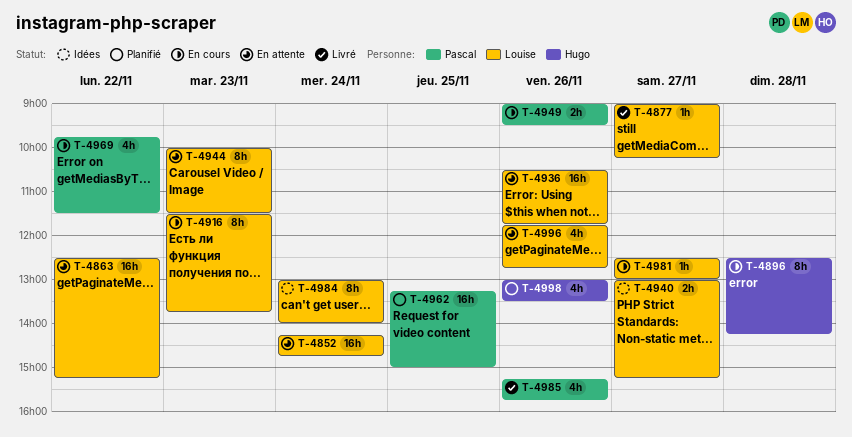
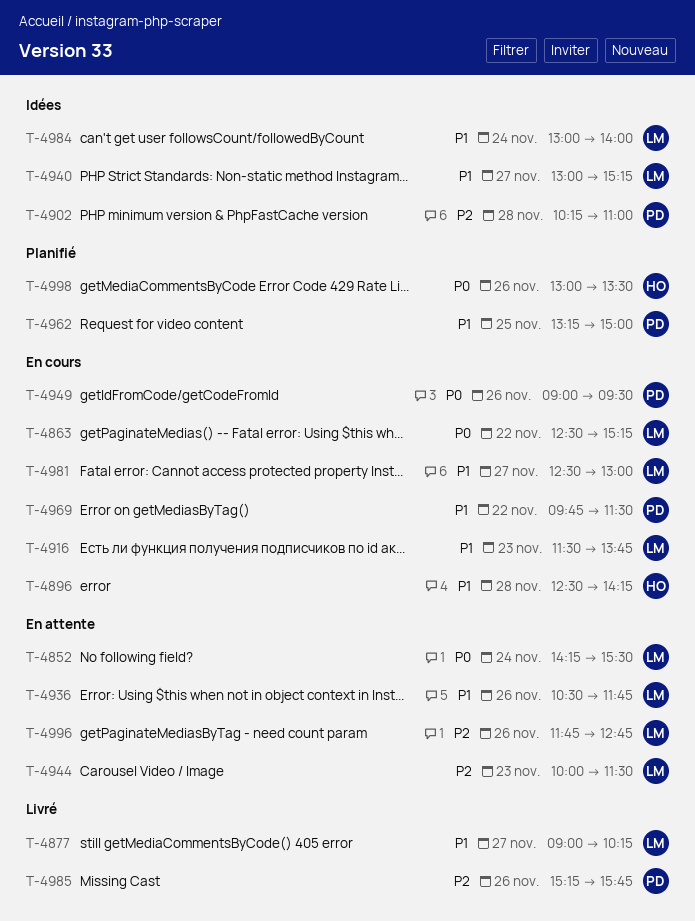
T-4852, ends: 14:45 -> 15:30
T-4863, status: En attente -> En cours
T-4902: none -> present

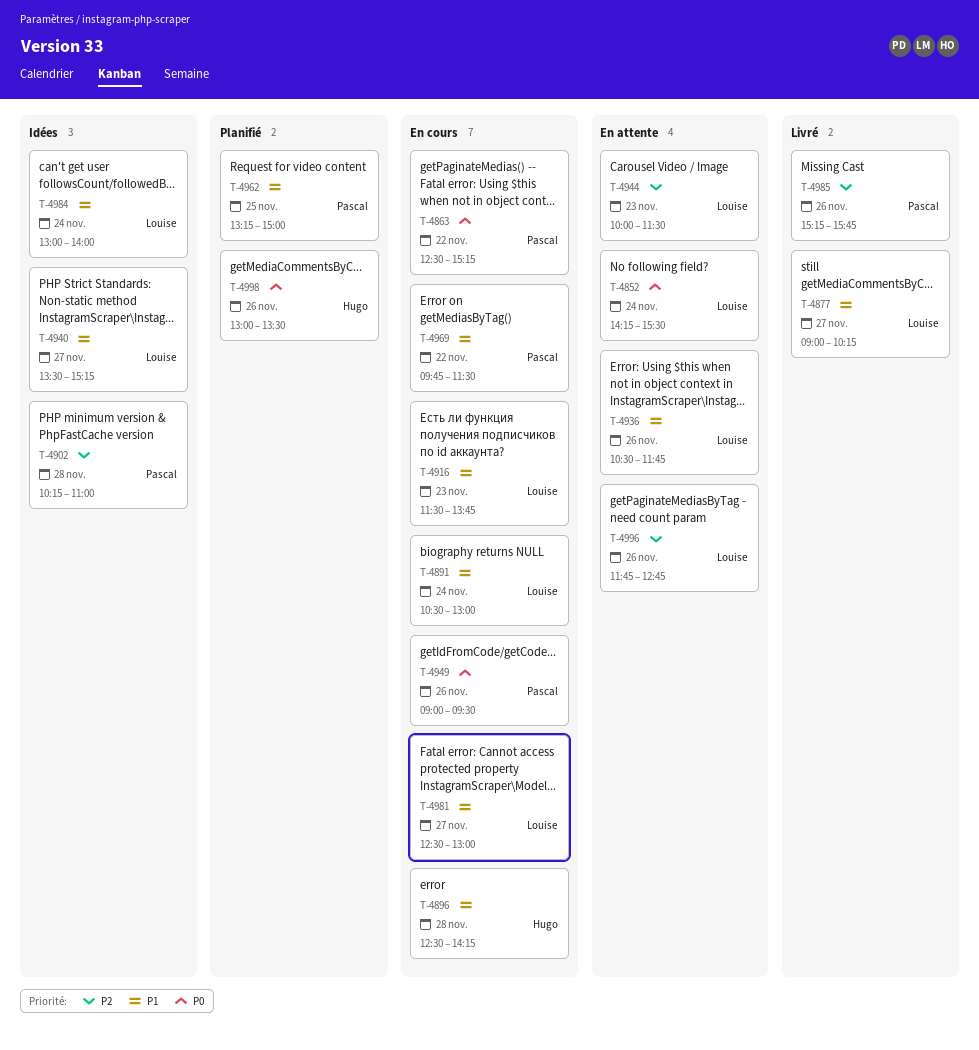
T-4863, owner: Louise -> Pascal
T-4891: none -> present
T-4940, begins: 13:00 -> 13:30

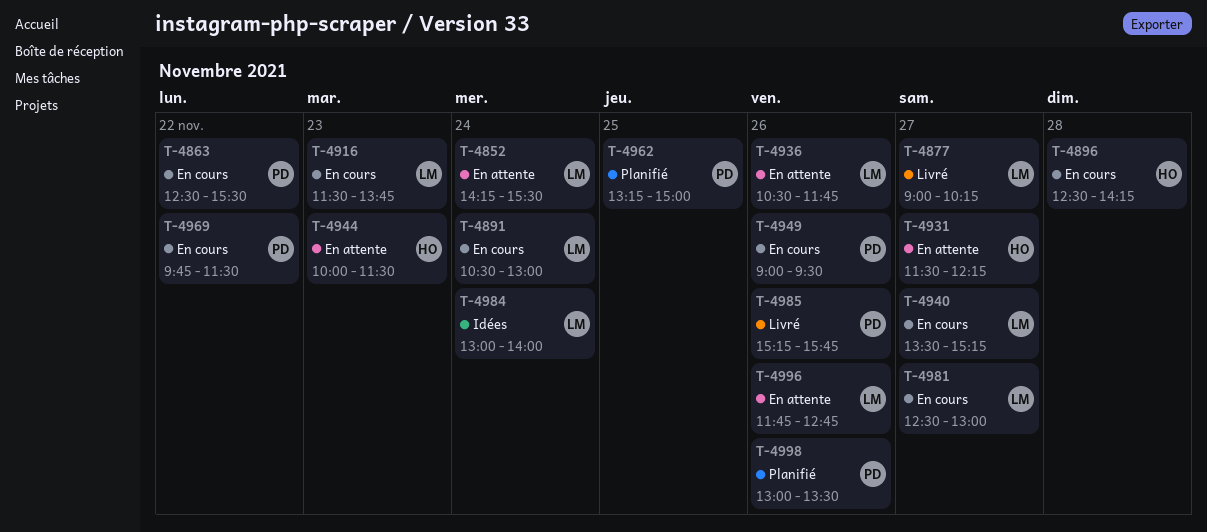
T-4863, ends: 15:15 -> 15:30
T-4902: present -> none
T-4931: none -> present
T-4940, status: Idées -> En cours
T-4944, owner: Louise -> Hugo
T-4998, owner: Hugo -> Pascal

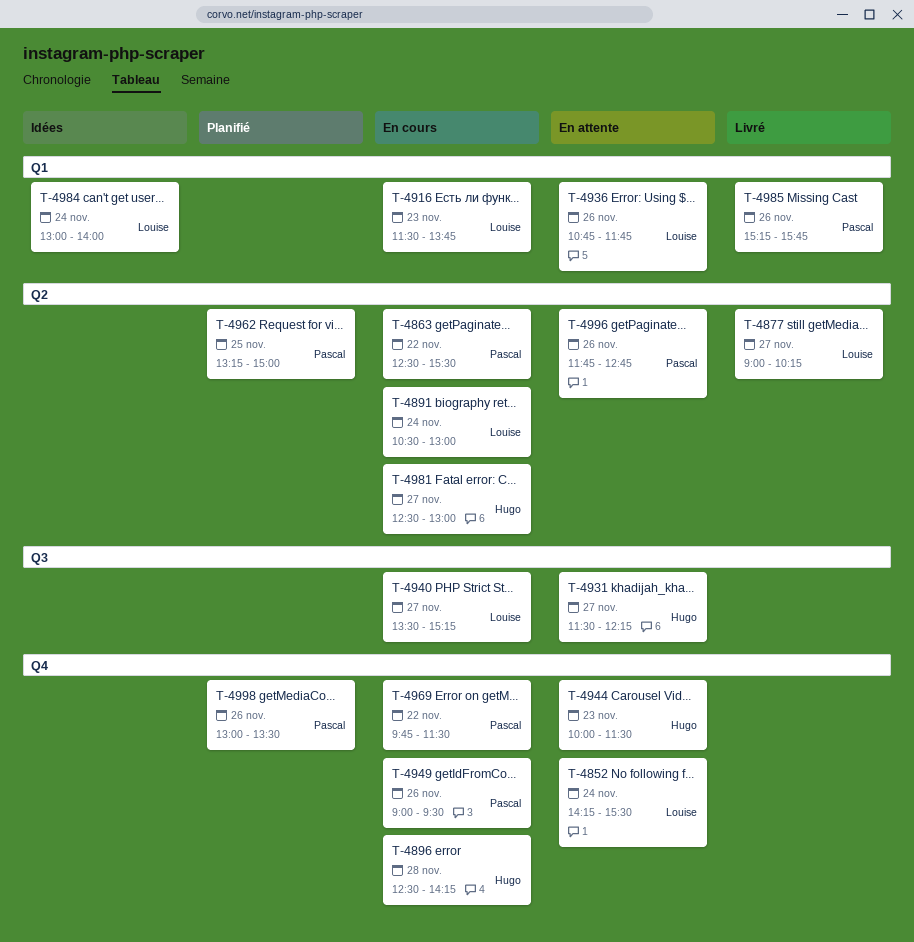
T-4936, begins: 10:30 -> 10:45
T-4981, owner: Louise -> Hugo
T-4996, owner: Louise -> Pascal

